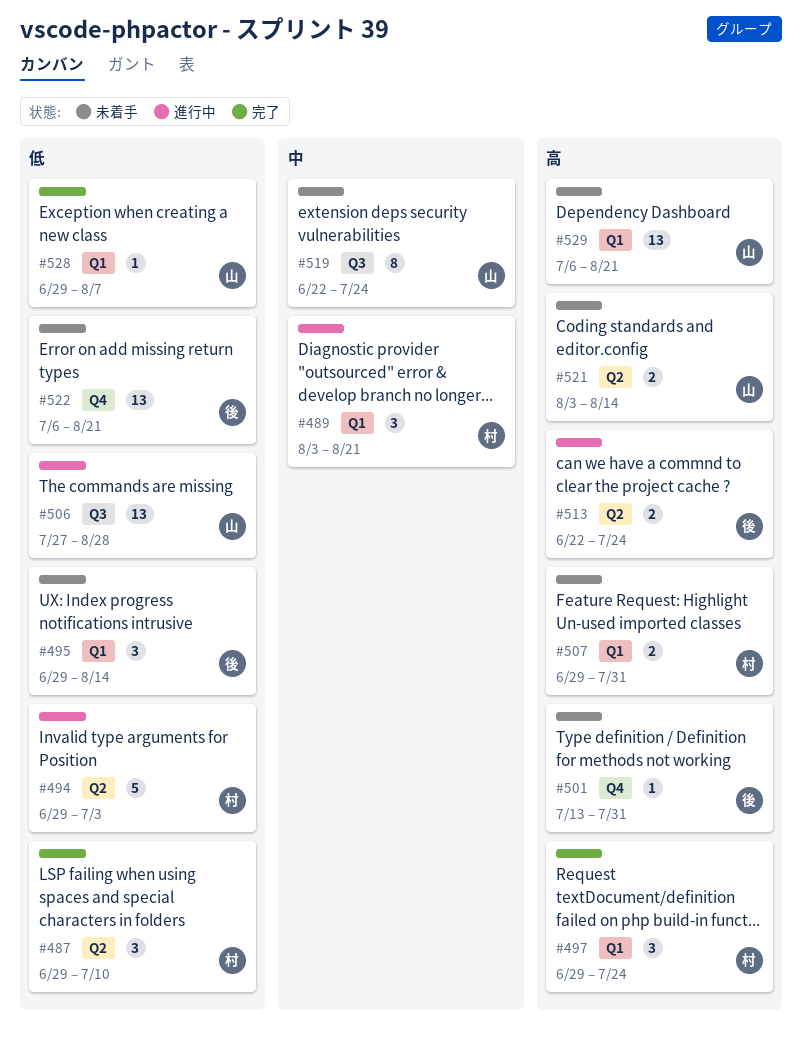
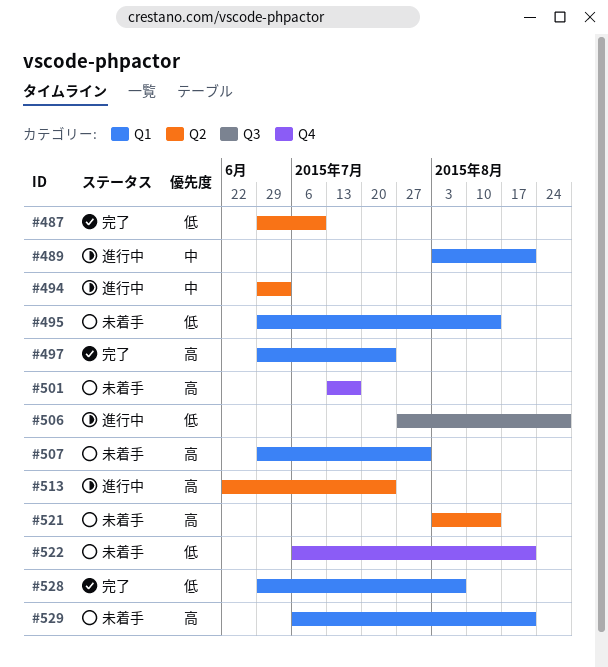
#494, priority: 低 -> 中
#501, due: Jul 31 -> Jul 17
#519: present -> none

